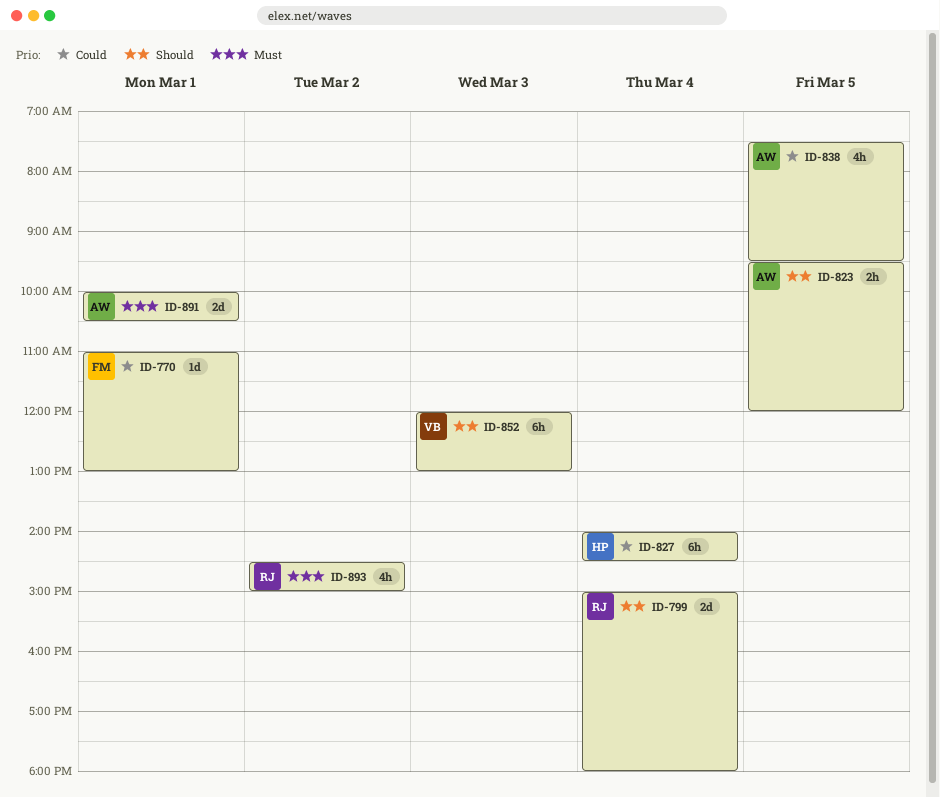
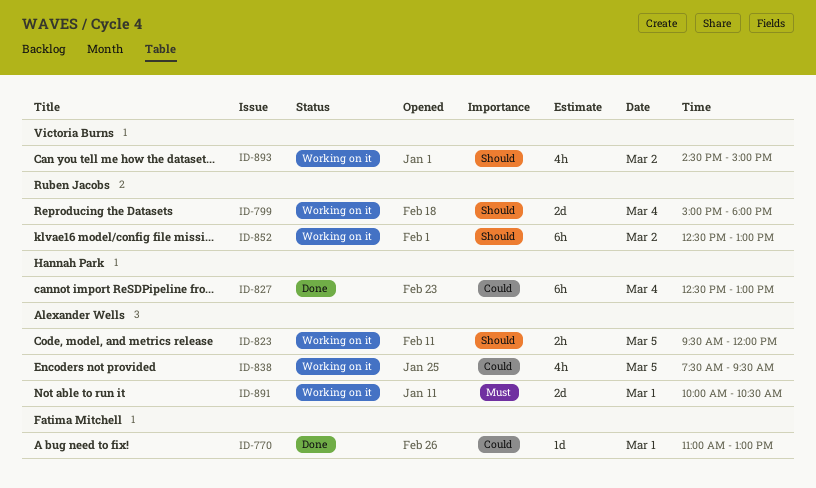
ID-827, begins: 14:00 -> 12:30
ID-827, ends: 14:30 -> 13:00
ID-852, owner: Victoria Burns -> Ruben Jacobs
ID-852, day: Mar 3 -> Mar 2
ID-852, begins: 12:00 -> 12:30
ID-893, owner: Ruben Jacobs -> Victoria Burns
ID-893, priority: Must -> Should

